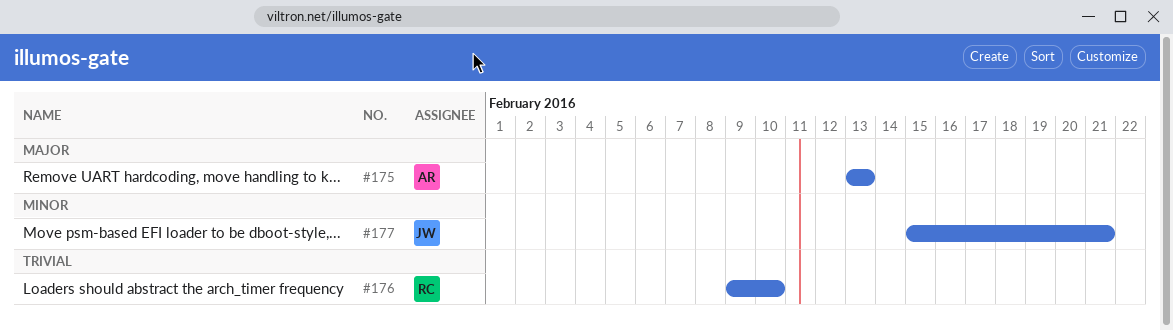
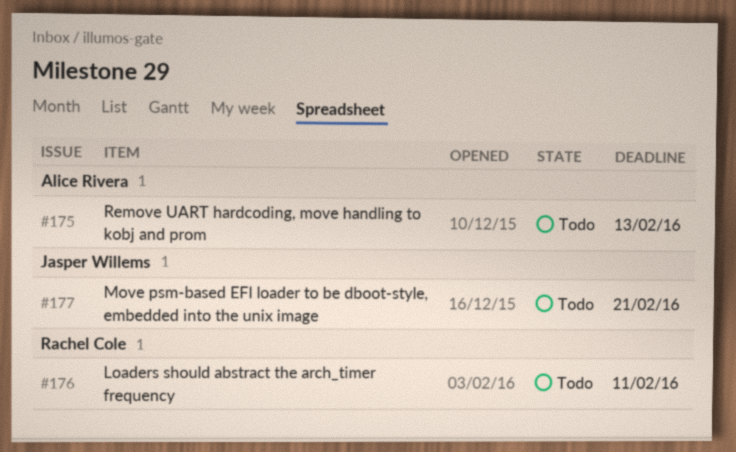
#176, due: Feb 10 -> Feb 11

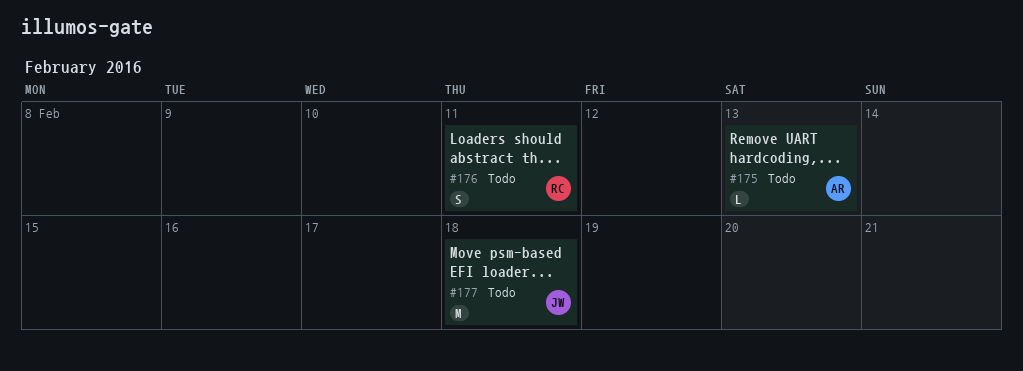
#177, due: Feb 21 -> Feb 18

